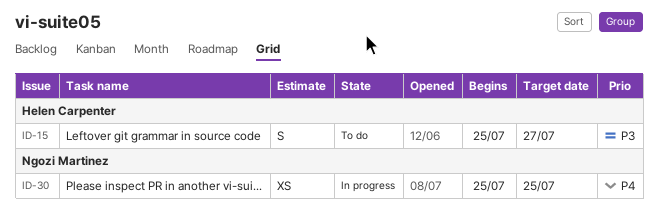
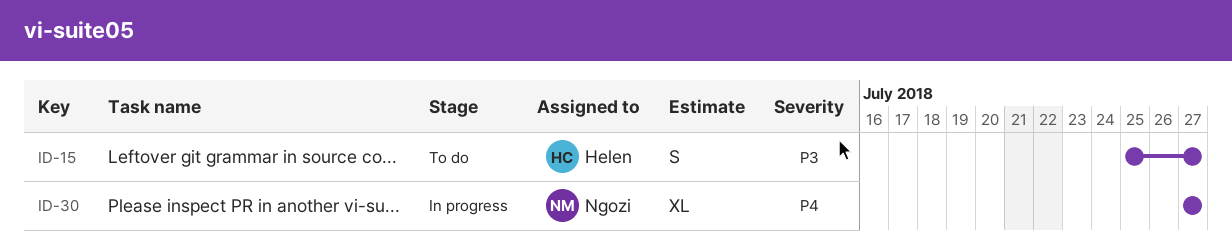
ID-30, estimate: XS -> XL
ID-30, start: Jul 25 -> Jul 27
ID-30, due: Jul 25 -> Jul 27

